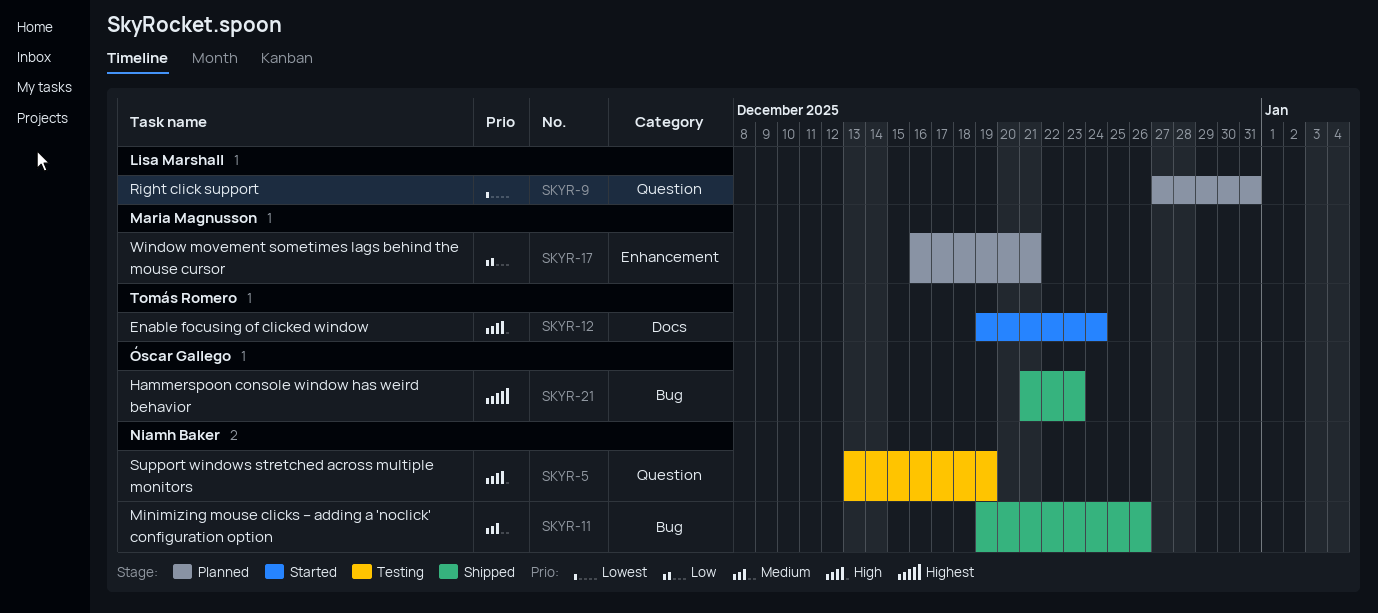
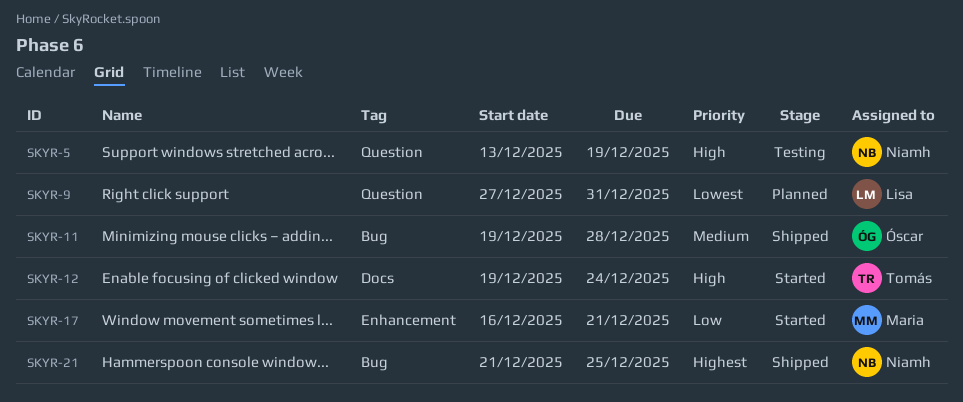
SKYR-11, owner: Niamh Baker -> Óscar Gallego
SKYR-11, due: Dec 26 -> Dec 28
SKYR-17, status: Planned -> Started
SKYR-21, owner: Óscar Gallego -> Niamh Baker
SKYR-21, due: Dec 23 -> Dec 25

